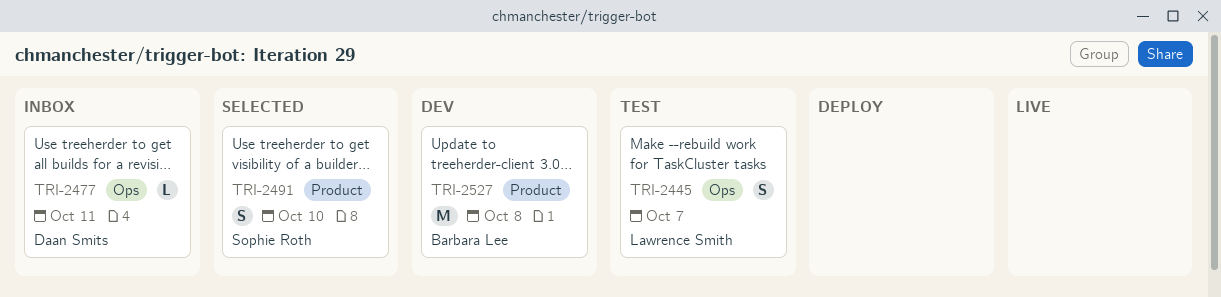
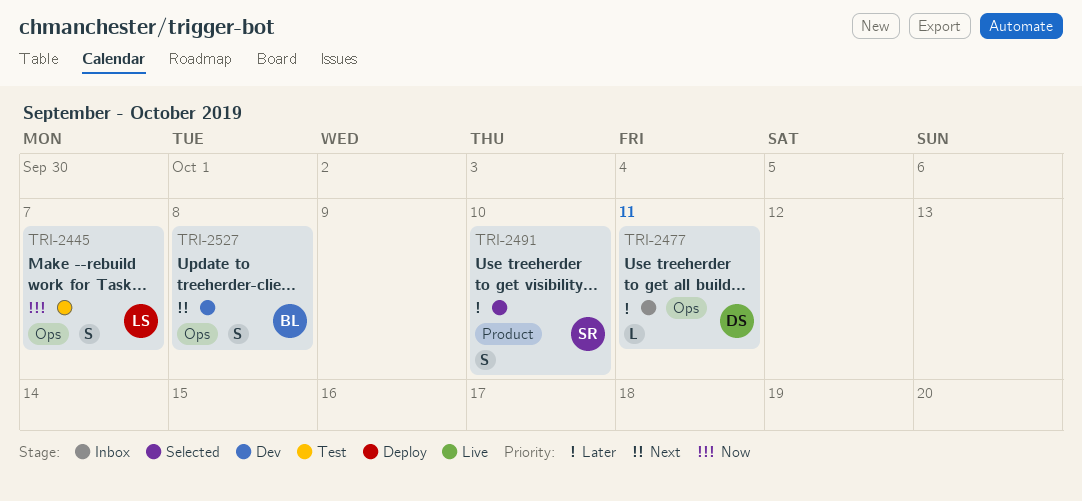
TRI-2527, label: Product -> Ops
TRI-2527, estimate: M -> S

